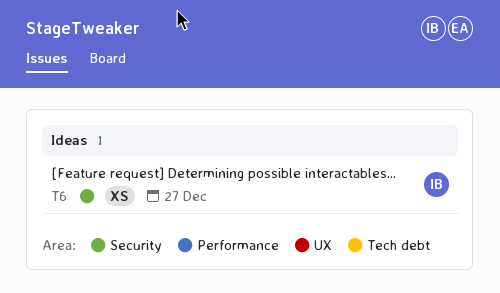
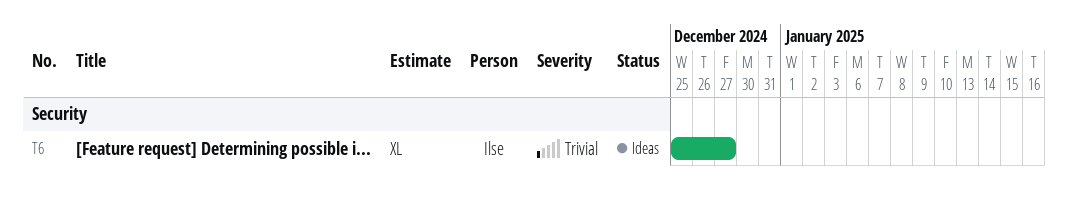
T6, estimate: XS -> XL

